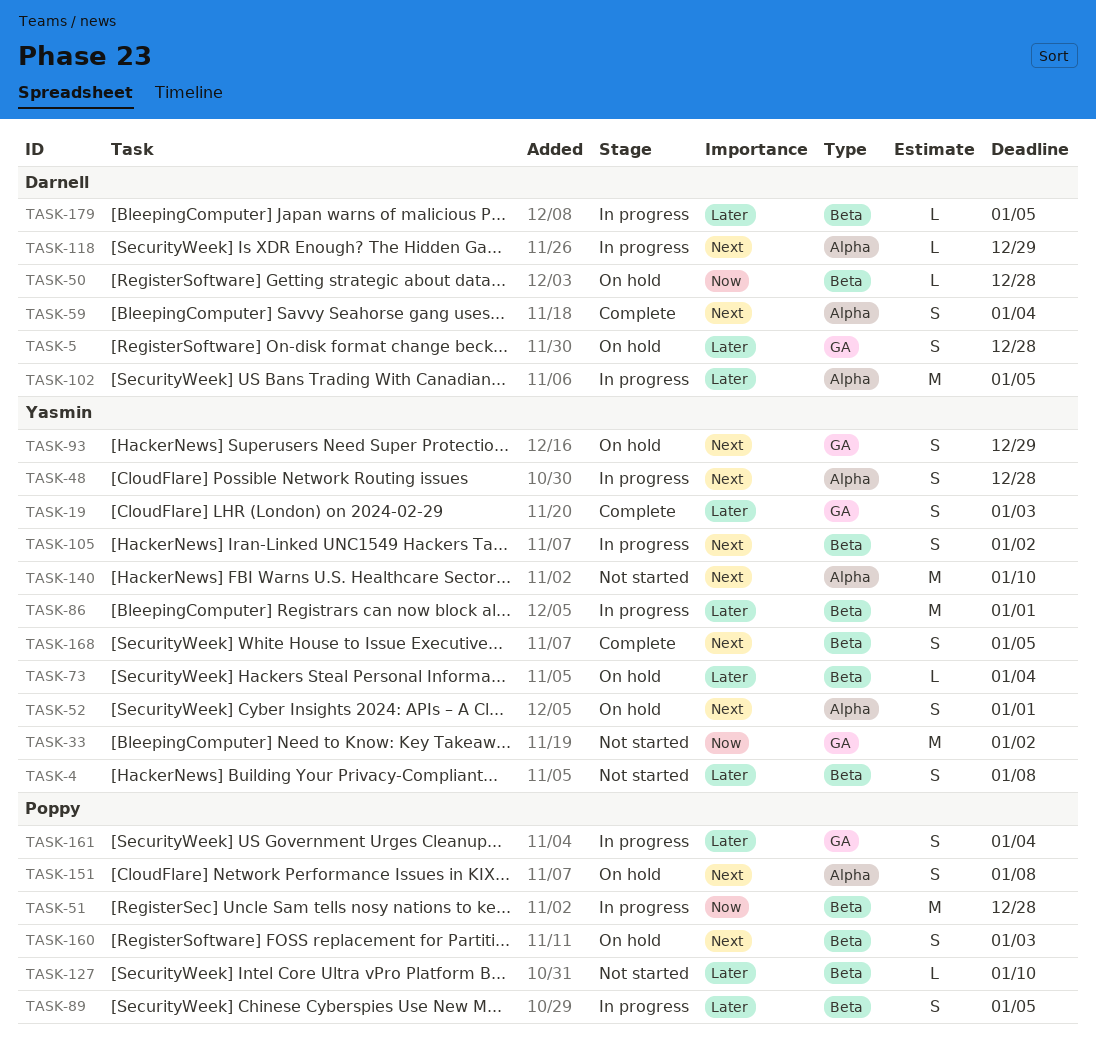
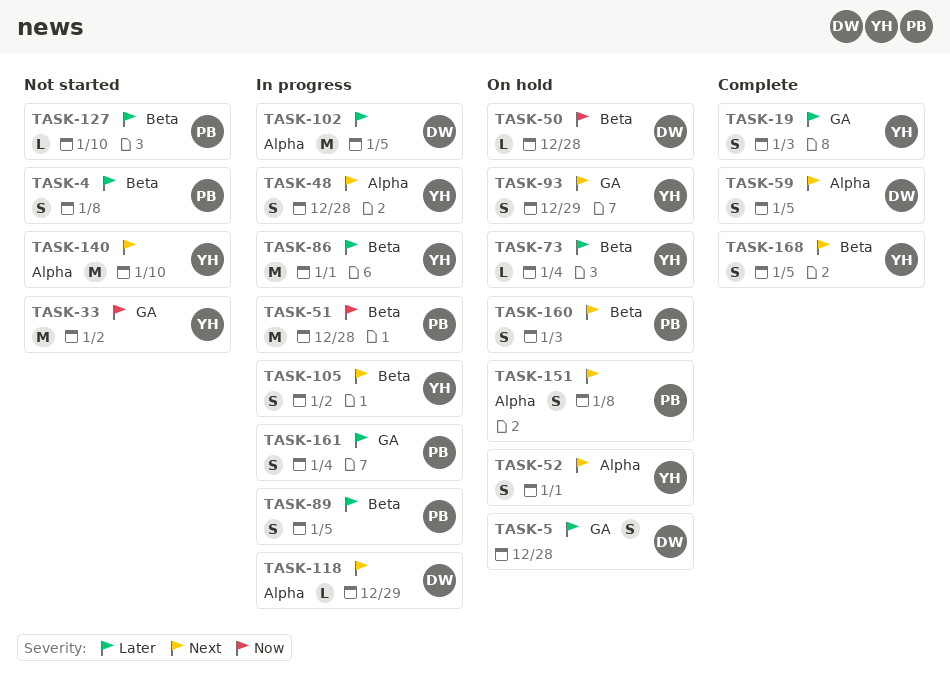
TASK-4, owner: Yasmin -> Poppy
TASK-59, due: Jan 4 -> Jan 5
TASK-179: present -> none

